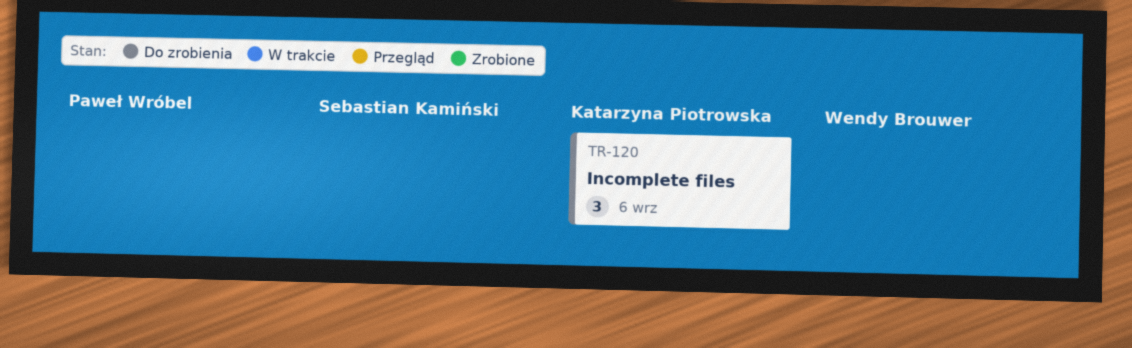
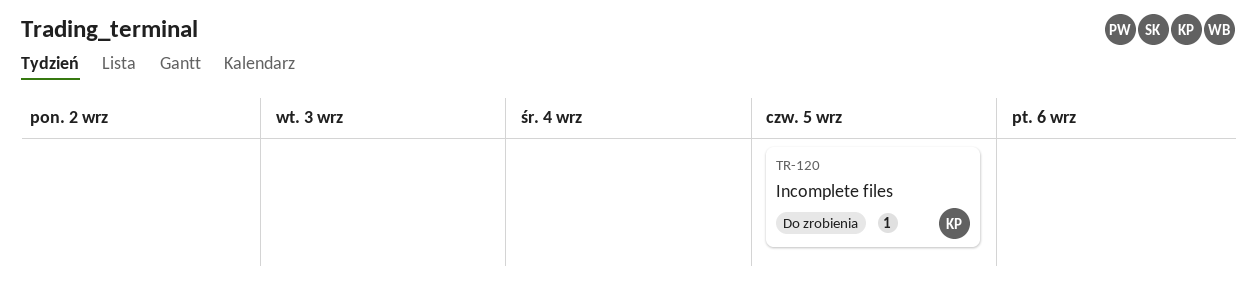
TR-120, estimate: 3 -> 1
TR-120, due: Sep 6 -> Sep 5

